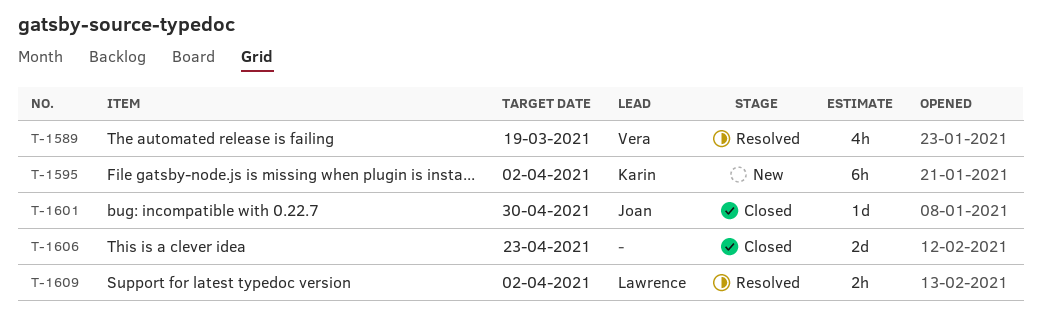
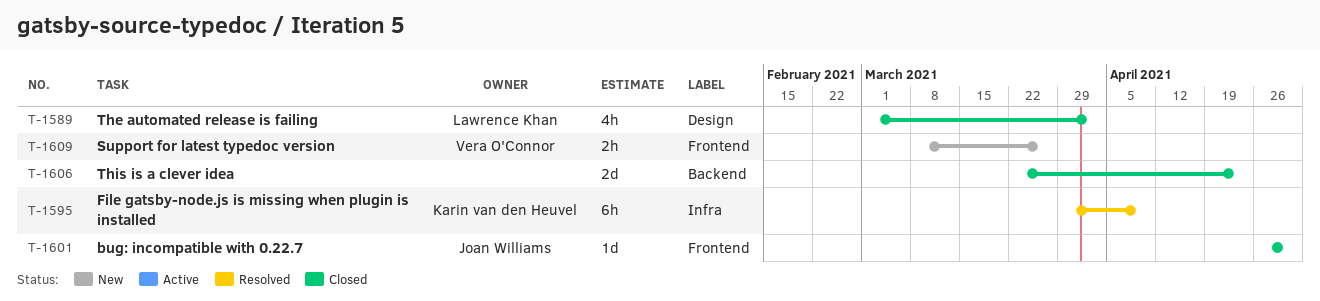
T-1589, status: Resolved -> Closed
T-1589, owner: Vera O'Connor -> Lawrence Khan
T-1589, due: Mar 19 -> Apr 2
T-1595, status: New -> Resolved
T-1595, due: Apr 2 -> Apr 9
T-1609, status: Resolved -> New
T-1609, owner: Lawrence Khan -> Vera O'Connor
T-1609, due: Apr 2 -> Mar 26

